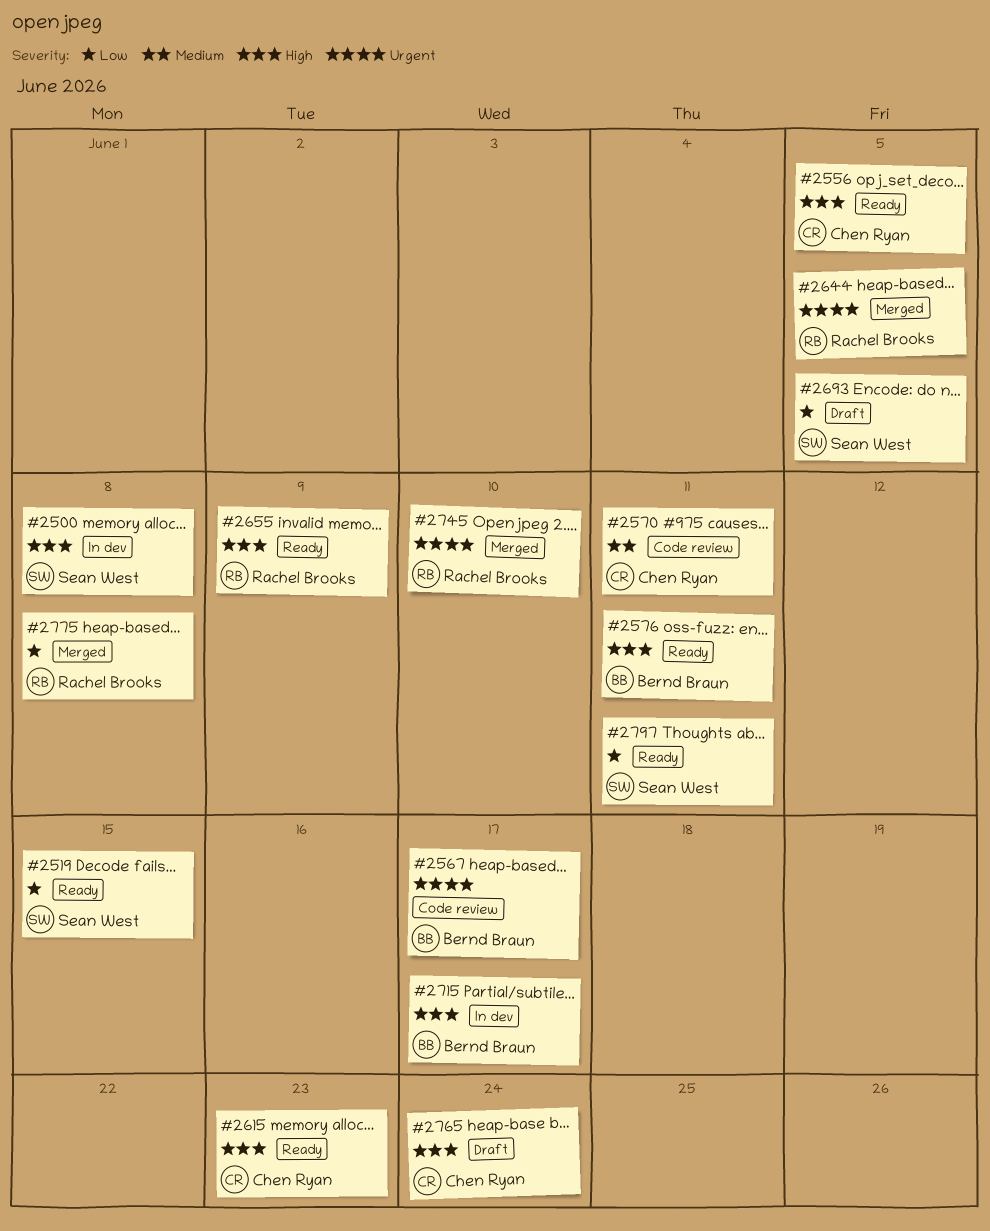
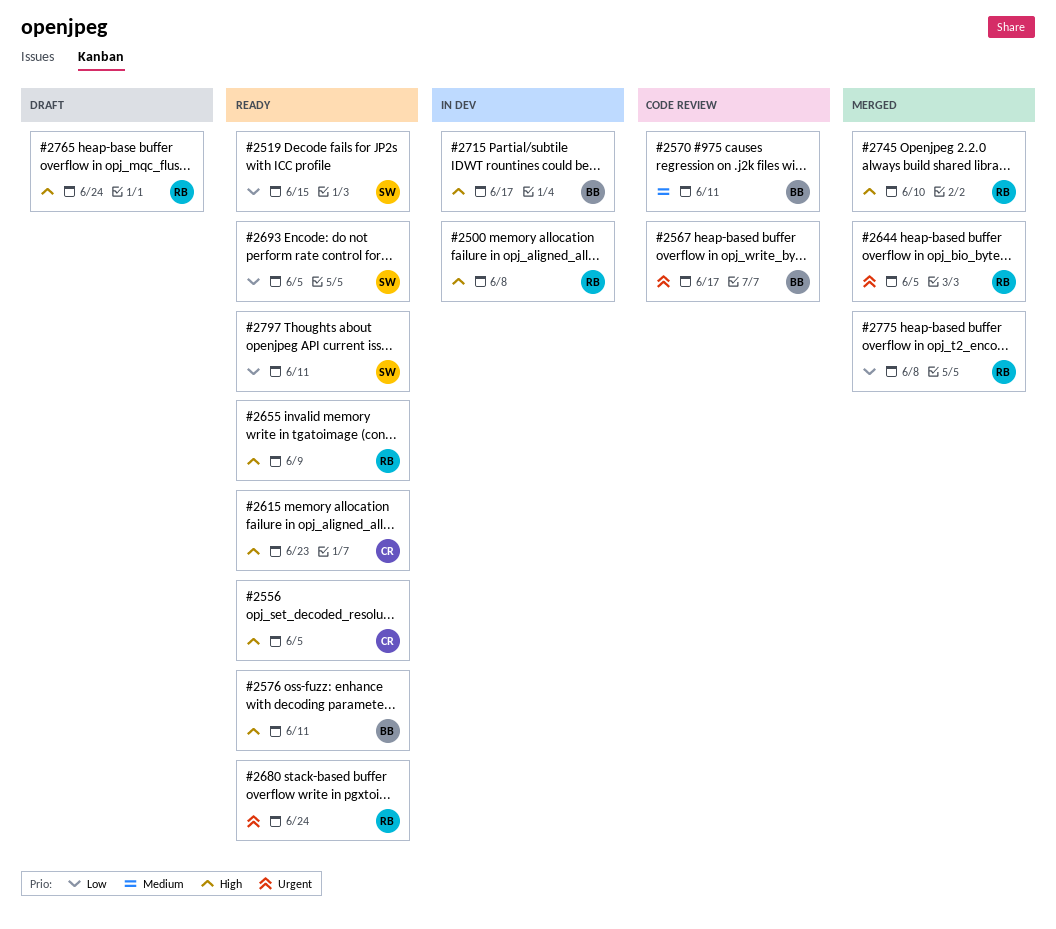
#2500, owner: Sean West -> Rachel Brooks
#2570, owner: Chen Ryan -> Bernd Braun
#2680: none -> present
#2693, status: Draft -> Ready
#2745, priority: Urgent -> High
#2765, owner: Chen Ryan -> Rachel Brooks

